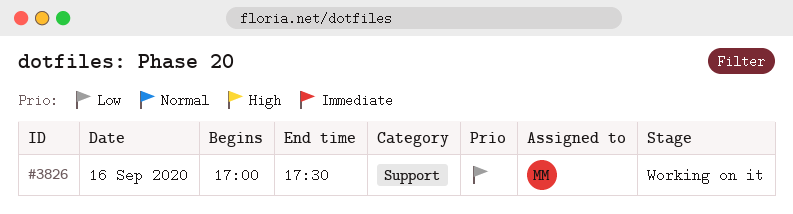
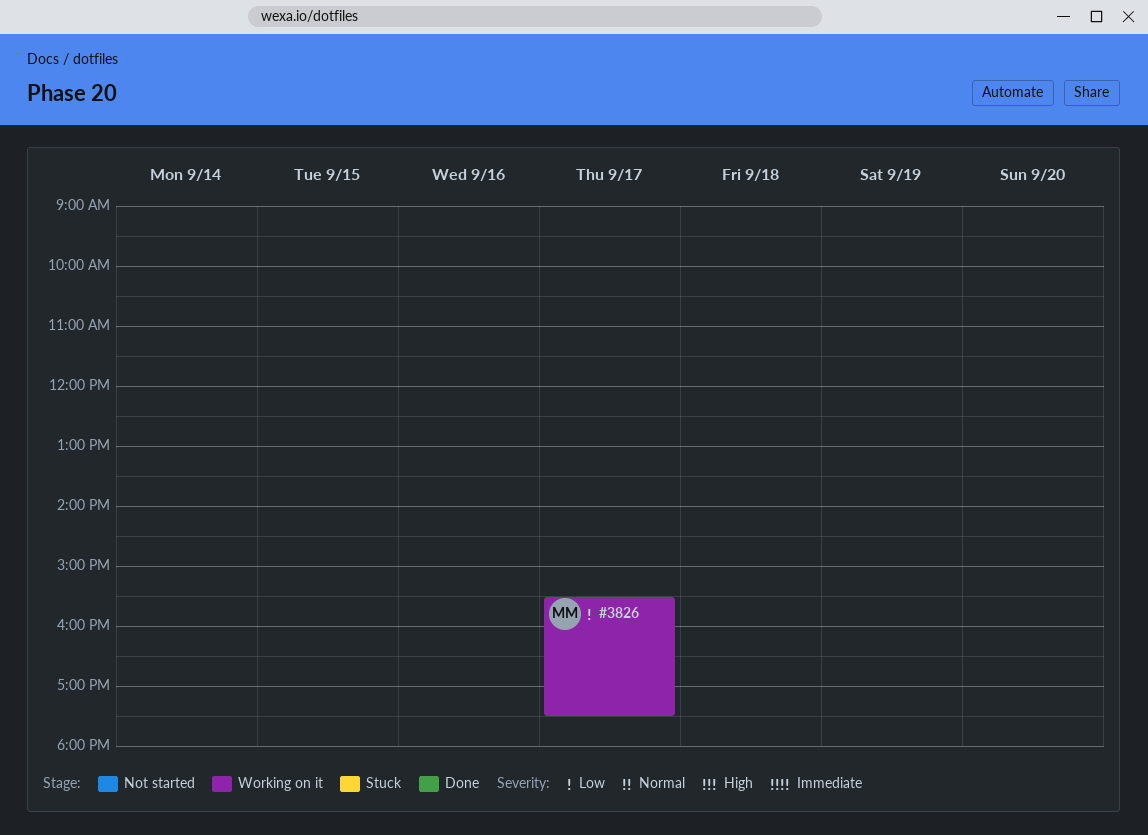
#3826, day: Sep 16 -> Sep 17
#3826, begins: 17:00 -> 15:30

